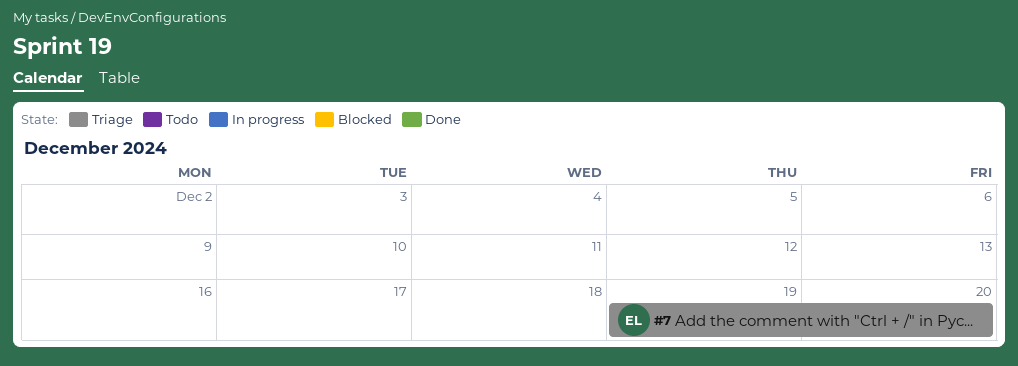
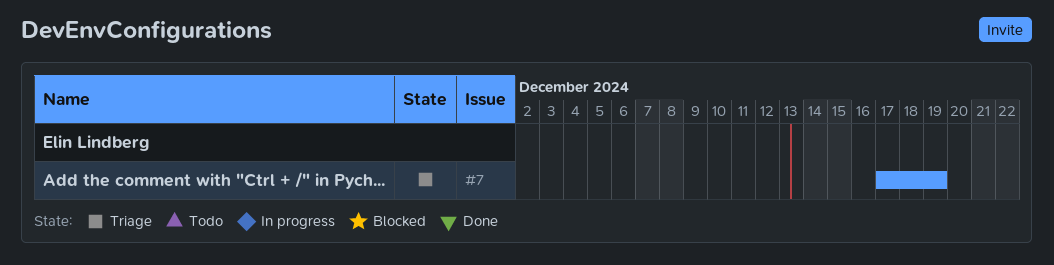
#7, start: Dec 19 -> Dec 17
#7, due: Dec 20 -> Dec 19

